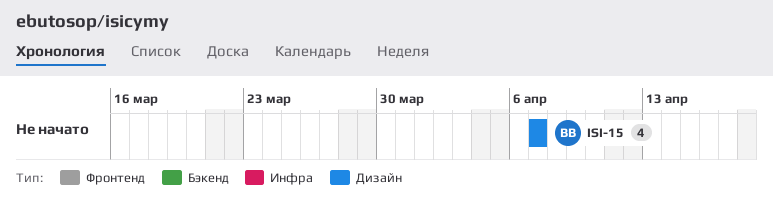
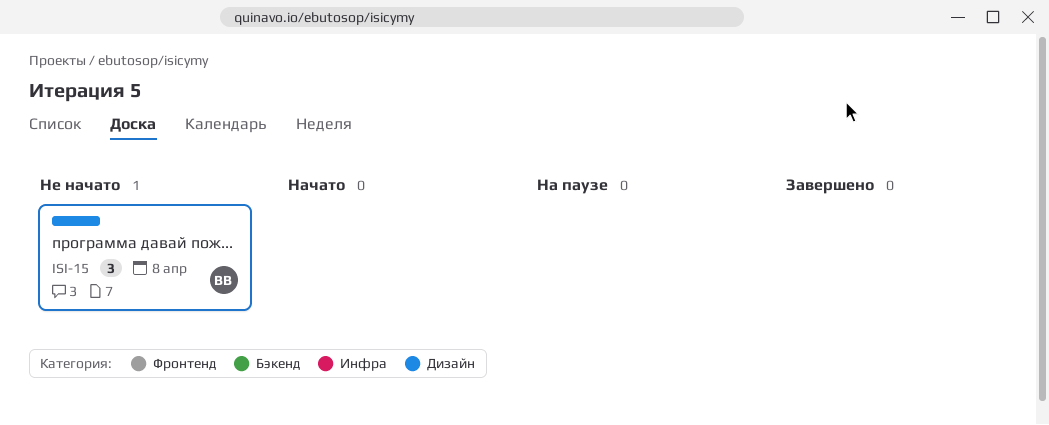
ISI-15, estimate: 4 -> 3
ISI-15, due: Apr 7 -> Apr 8

